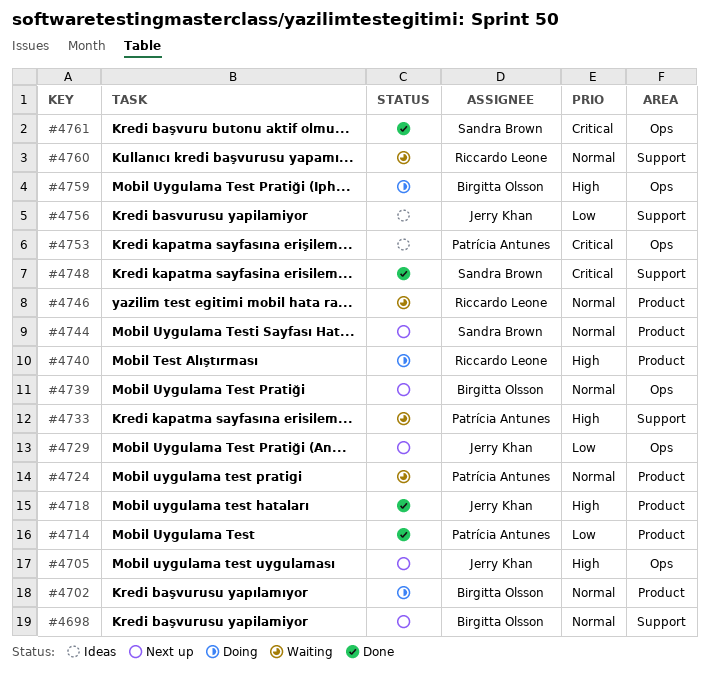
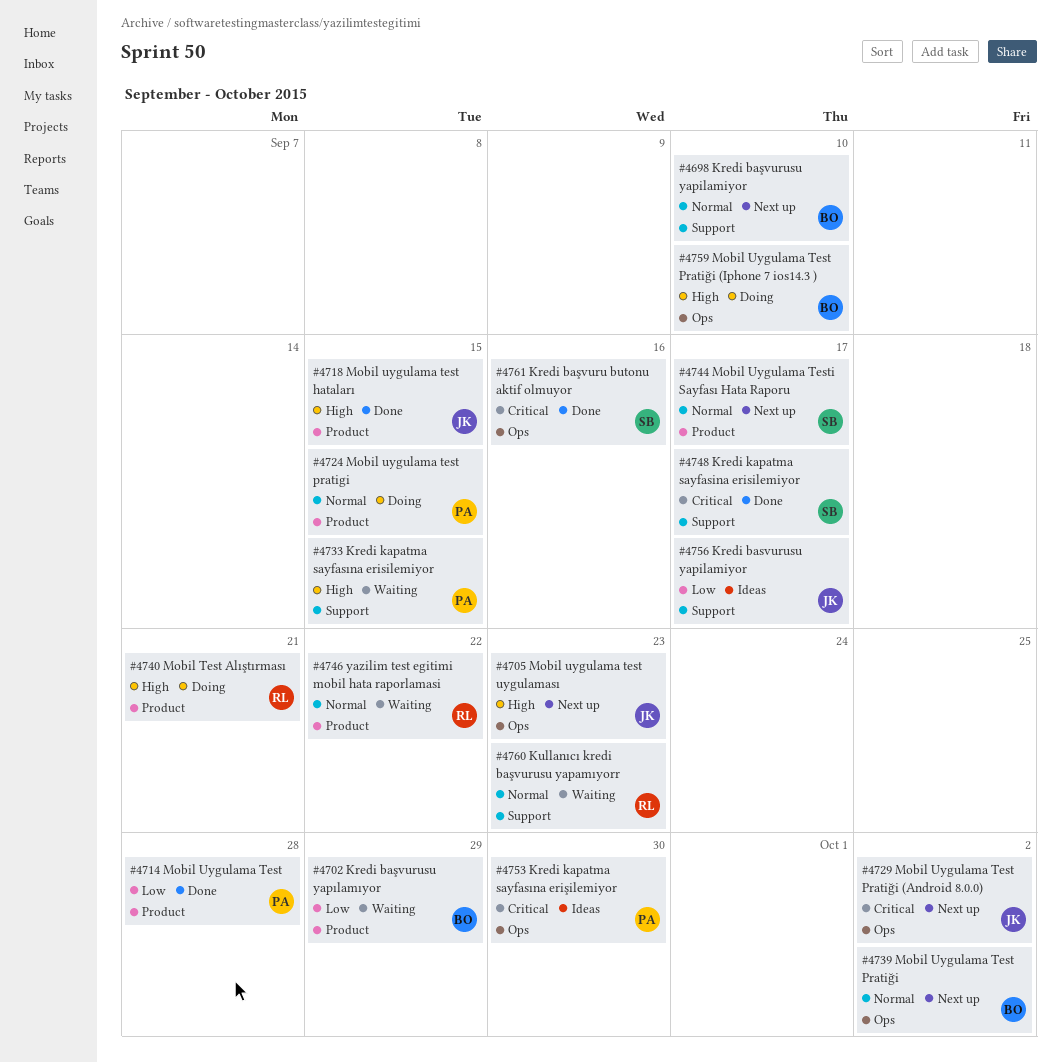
#4702, status: Doing -> Waiting
#4702, priority: Normal -> Low
#4724, status: Waiting -> Doing
#4729, priority: Low -> Critical

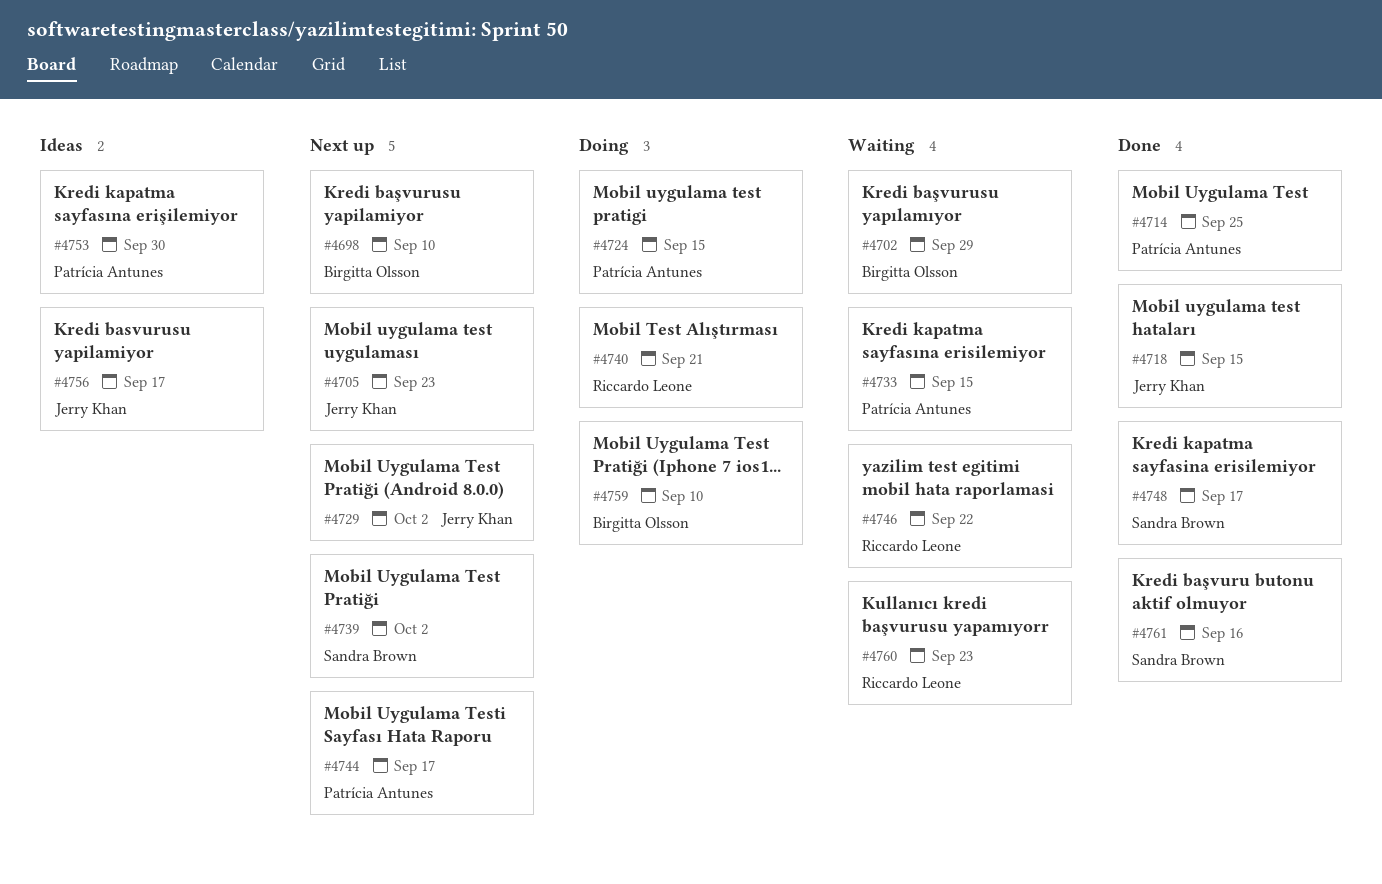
#4714, due: Sep 28 -> Sep 25
#4739, owner: Birgitta Olsson -> Sandra Brown
#4744, owner: Sandra Brown -> Patrícia Antunes

